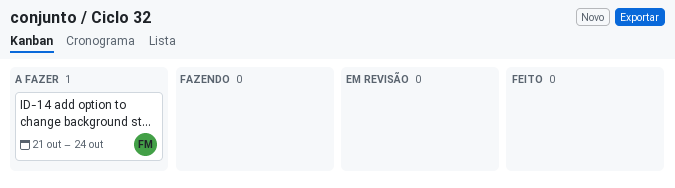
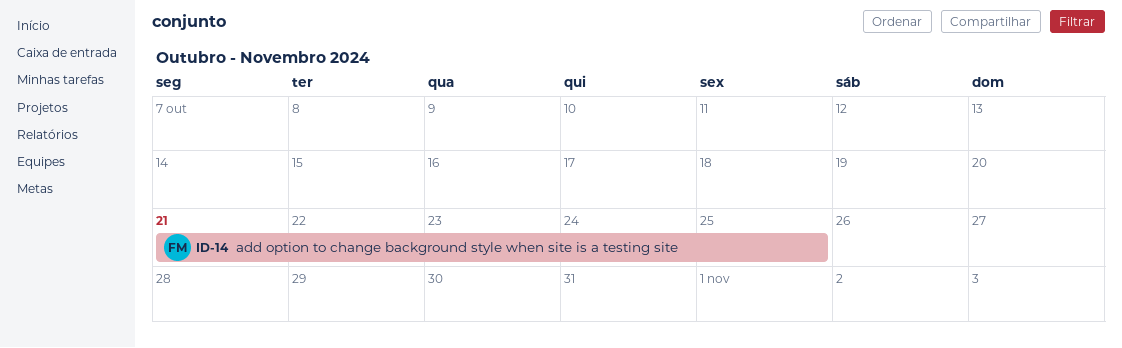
ID-14, due: Oct 24 -> Oct 25

